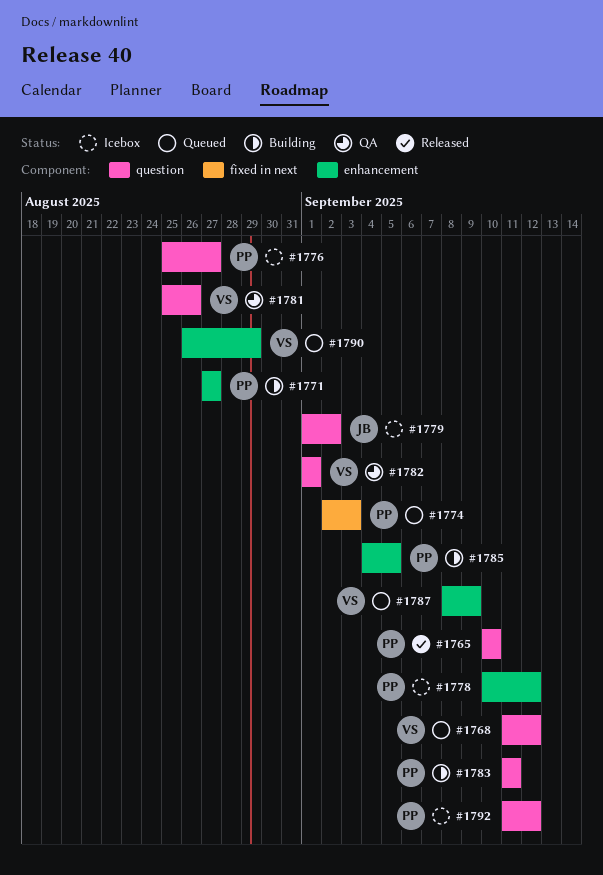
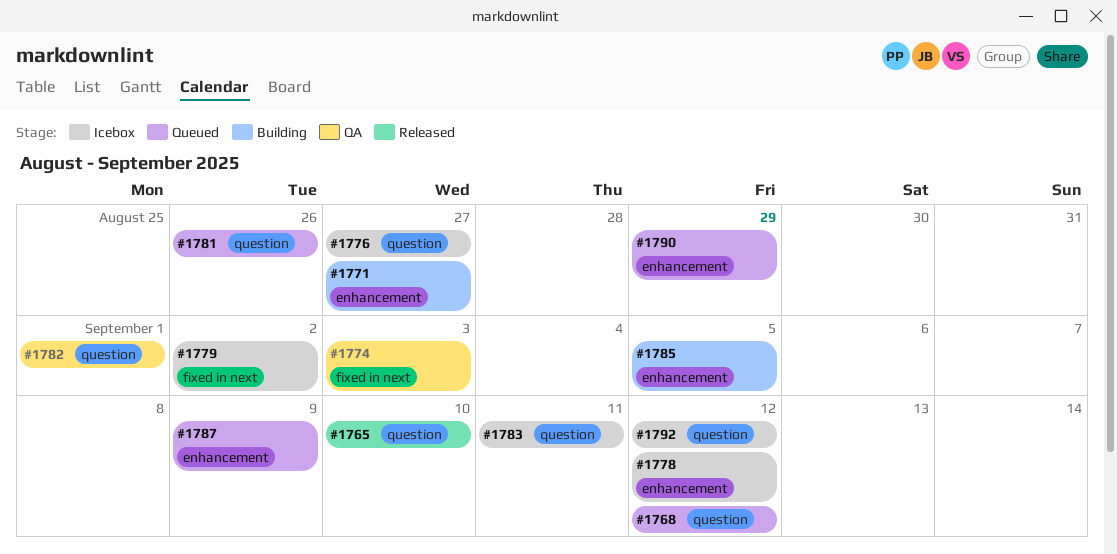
#1774, status: Queued -> QA
#1779, label: question -> fixed in next
#1781, status: QA -> Queued
#1783, status: Building -> Icebox

